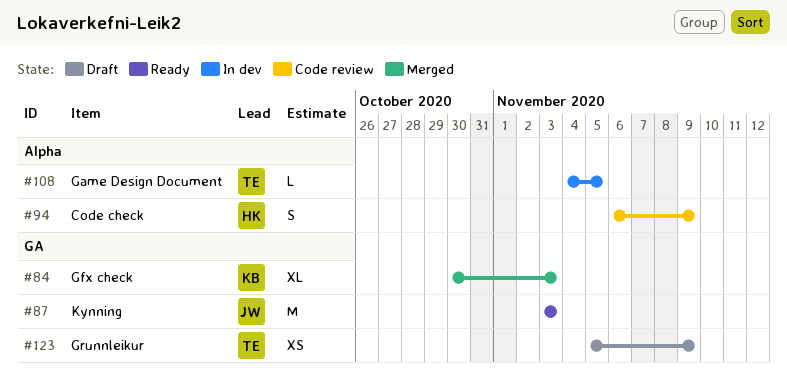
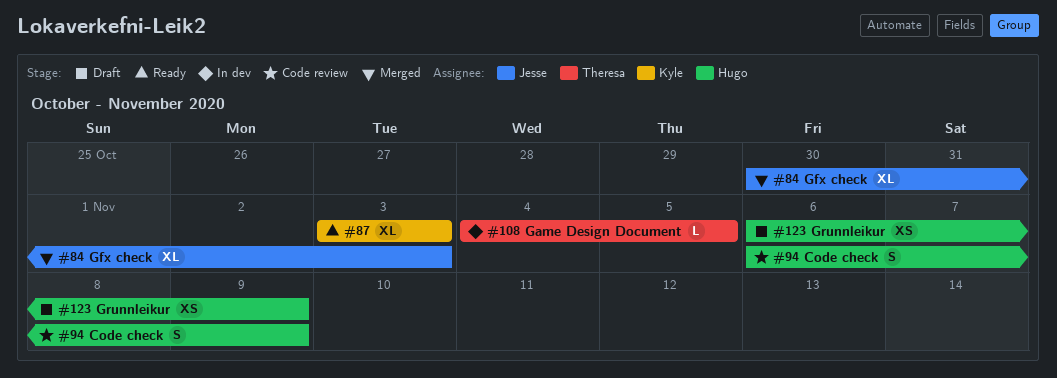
#84, owner: Kyle -> Jesse
#87, owner: Jesse -> Kyle
#87, estimate: M -> XL
#123, owner: Theresa -> Hugo
#123, start: Nov 5 -> Nov 6

